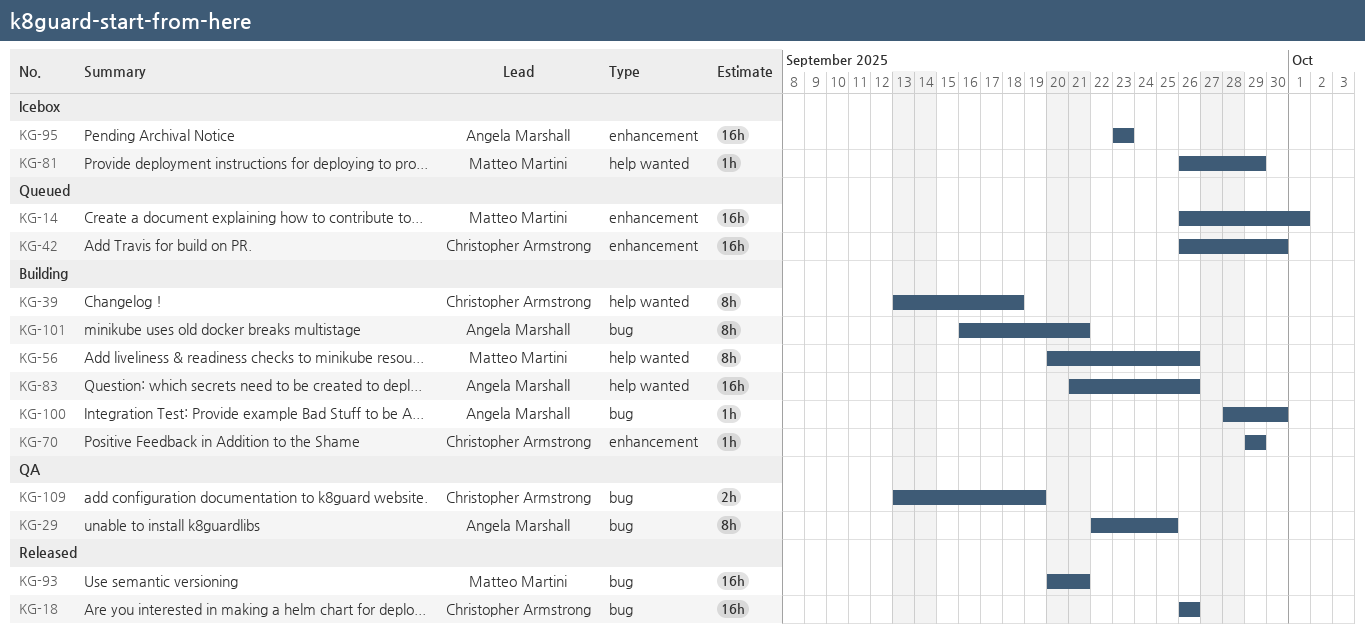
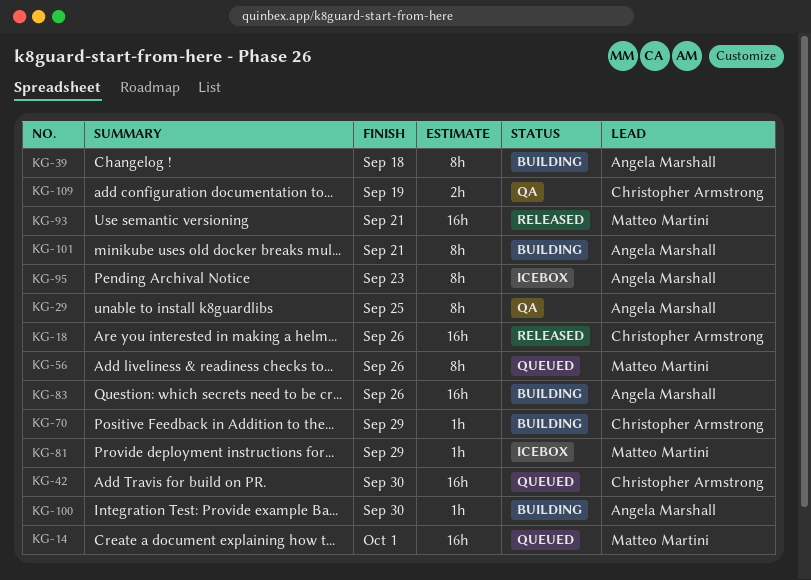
KG-39, owner: Christopher Armstrong -> Angela Marshall
KG-56, status: Building -> Queued
KG-95, estimate: 16h -> 8h

